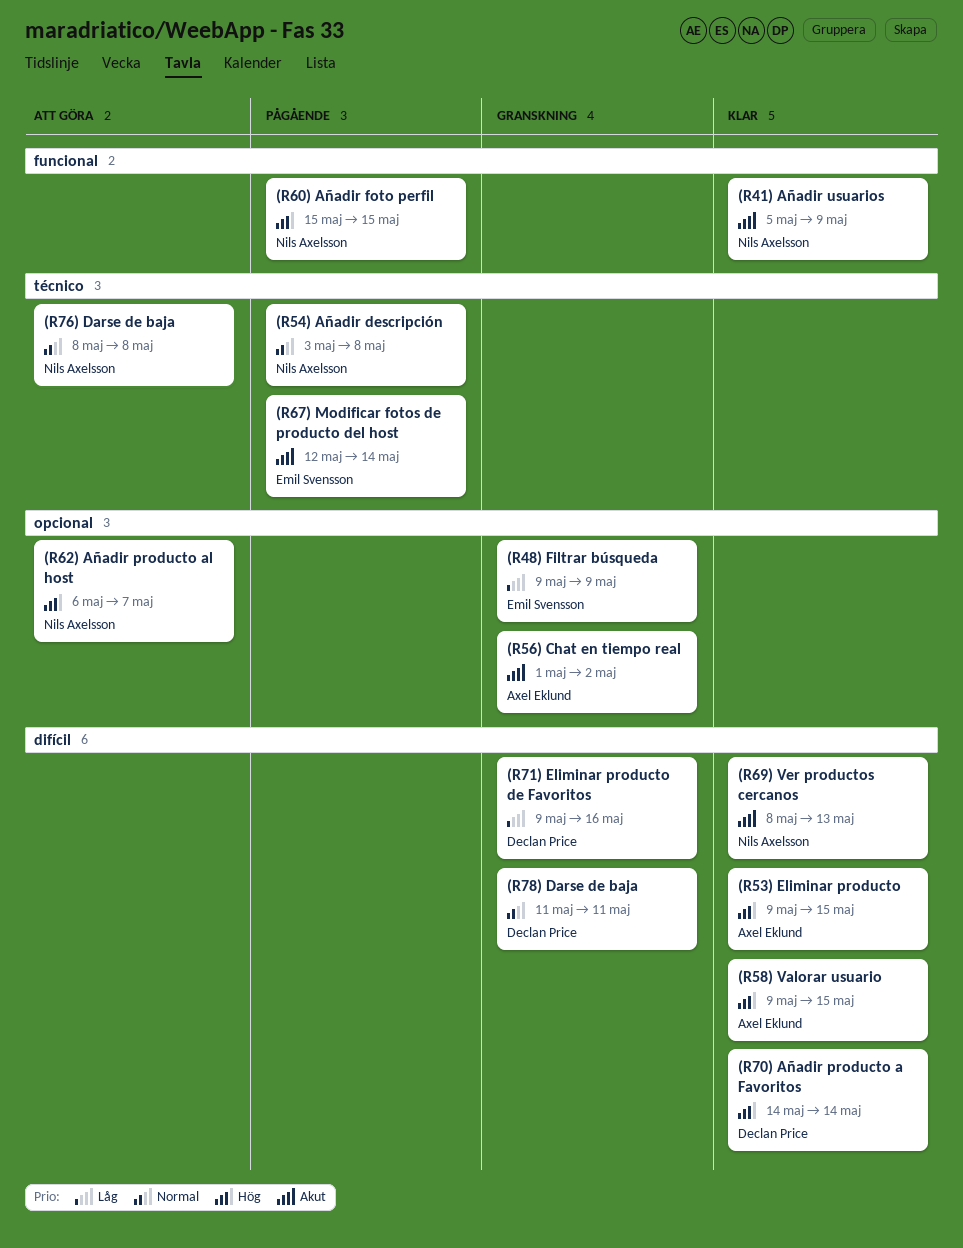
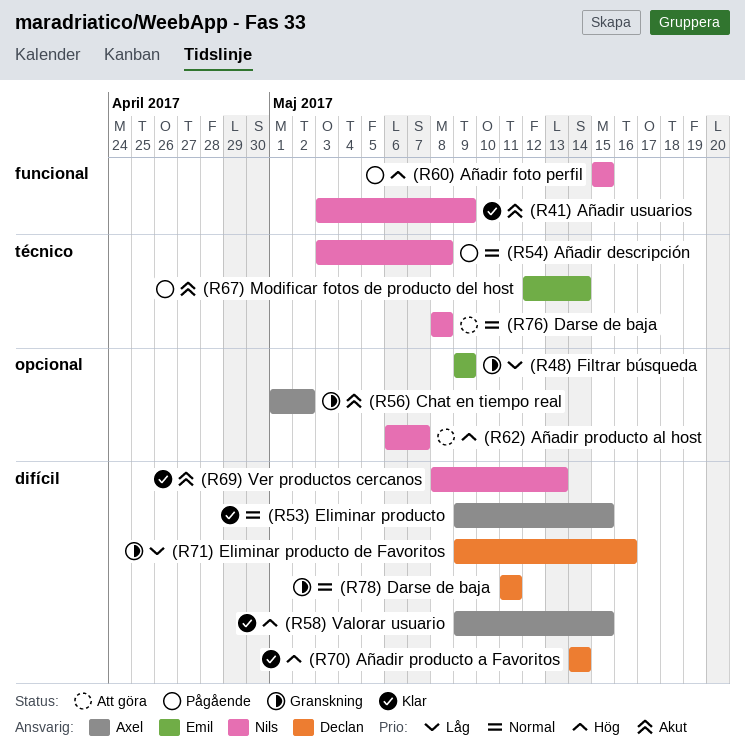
(R41) Añadir usuarios, start: May 5 -> May 3
(R53) Eliminar producto, priority: Hög -> Normal

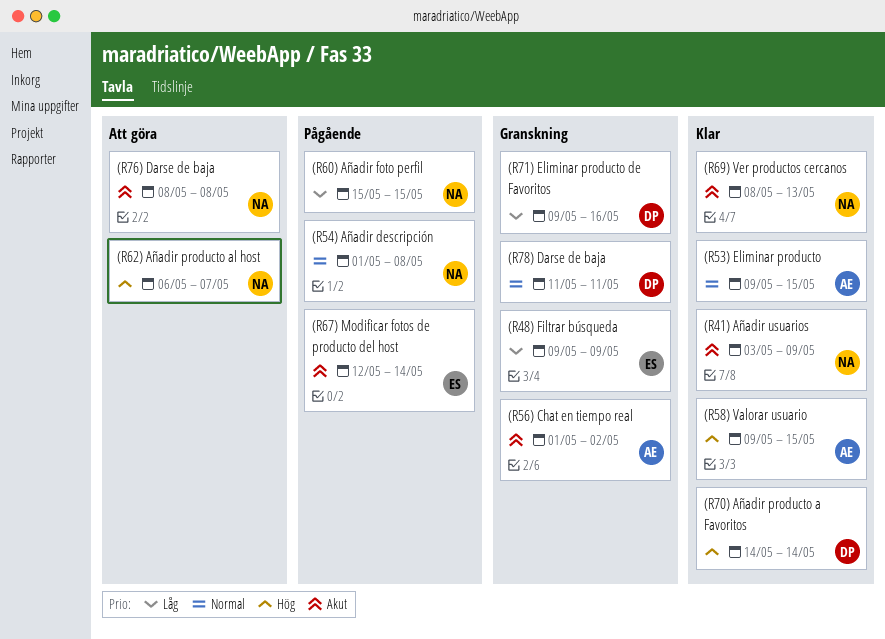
(R54) Añadir descripción, start: May 3 -> May 1
(R60) Añadir foto perfil, priority: Hög -> Låg
(R76) Darse de baja, priority: Normal -> Akut

